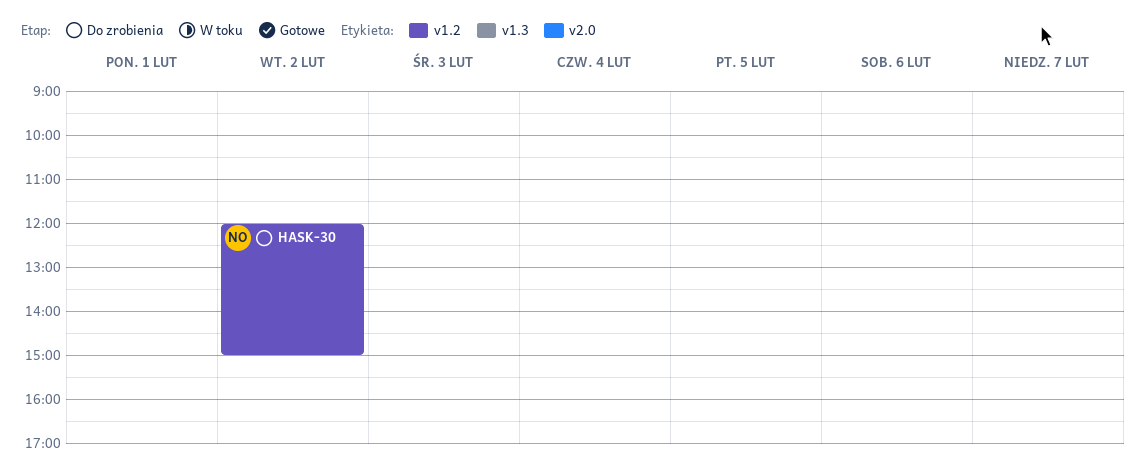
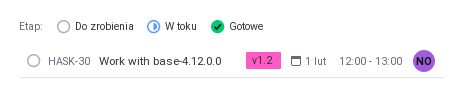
HASK-30, day: Feb 2 -> Feb 1
HASK-30, ends: 15:00 -> 13:00

